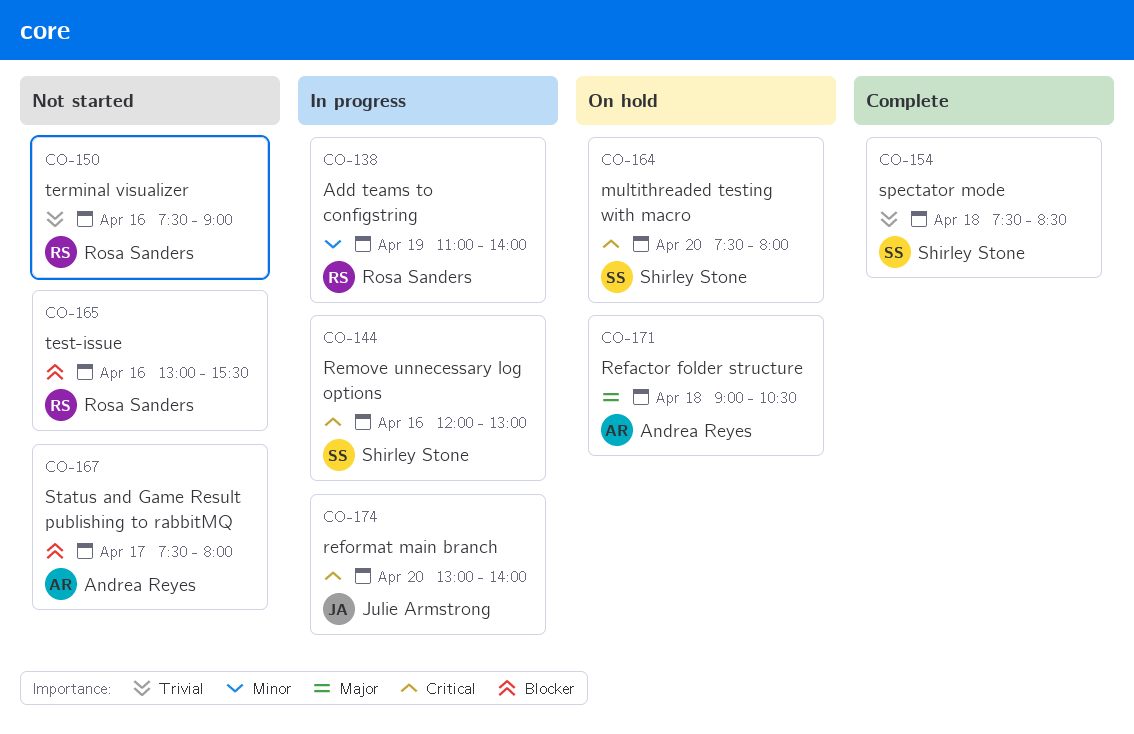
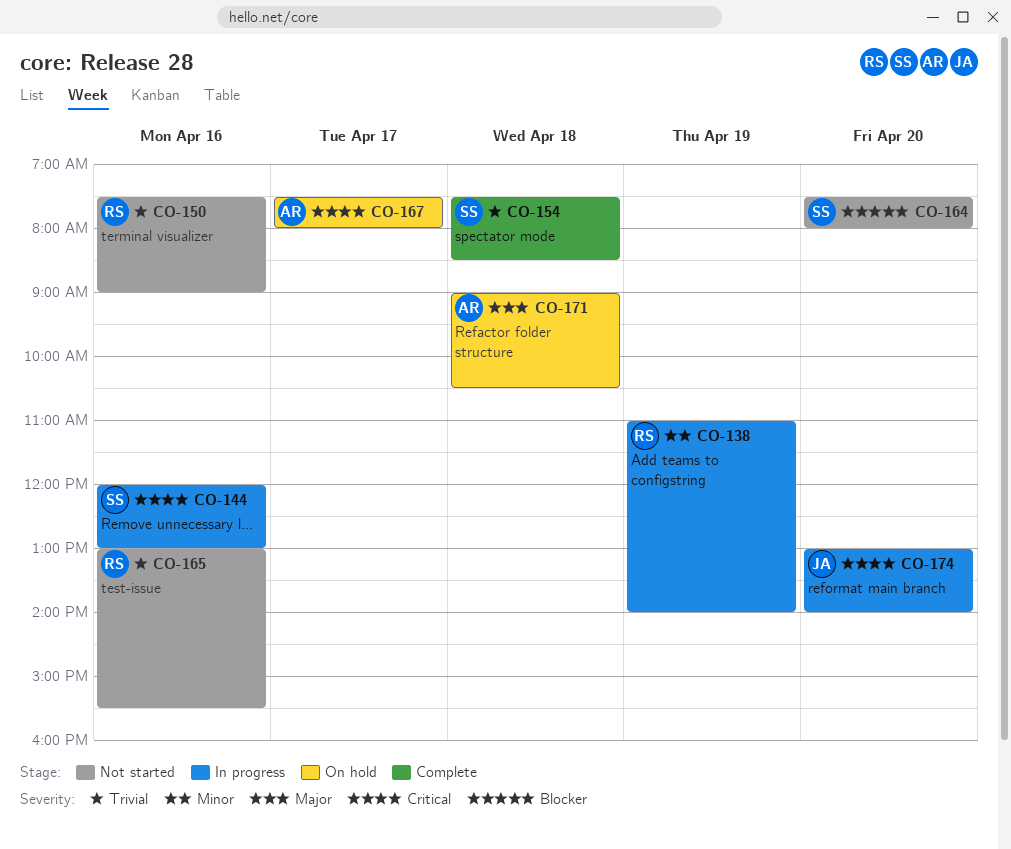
CO-164, status: On hold -> Not started
CO-164, priority: Critical -> Blocker
CO-165, priority: Blocker -> Trivial
CO-167, status: Not started -> On hold
CO-167, priority: Blocker -> Critical

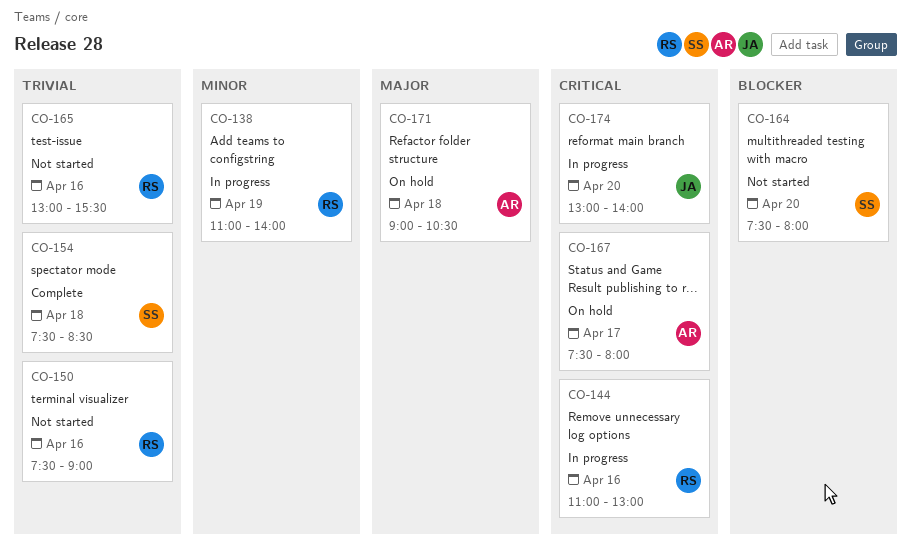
CO-144, owner: SS -> RS
CO-144, begins: 12:00 -> 11:00

